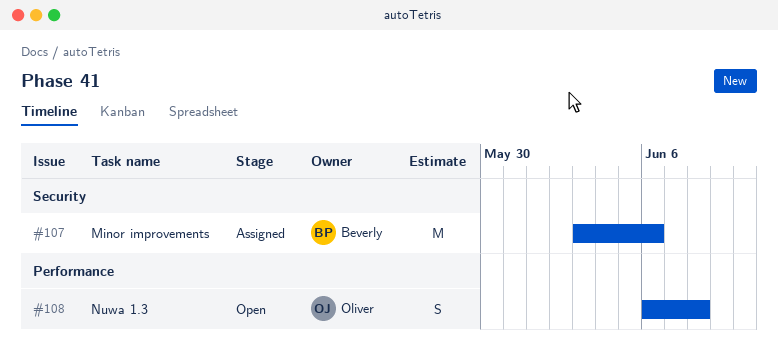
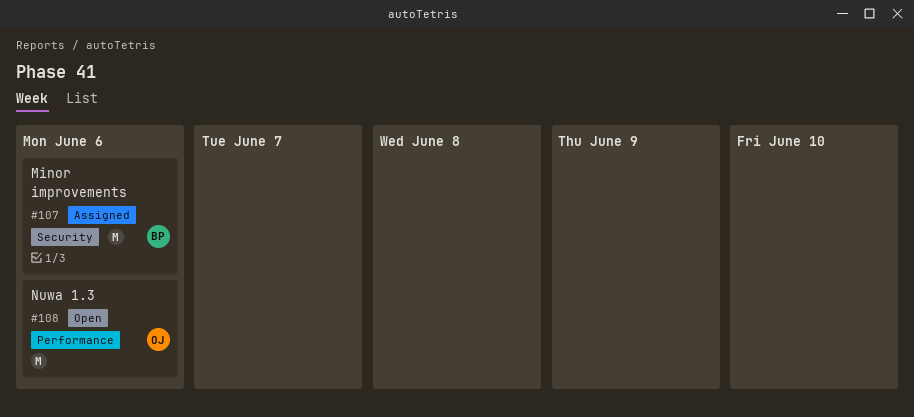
#108, estimate: S -> M
#108, due: Jun 8 -> Jun 6

